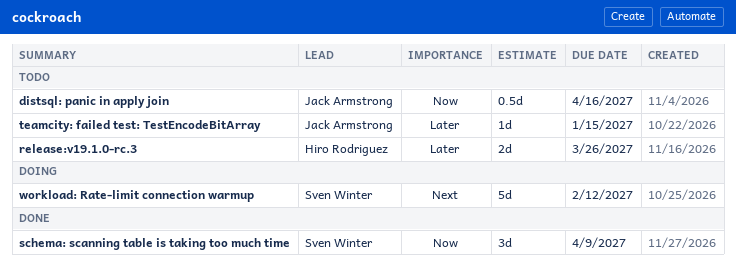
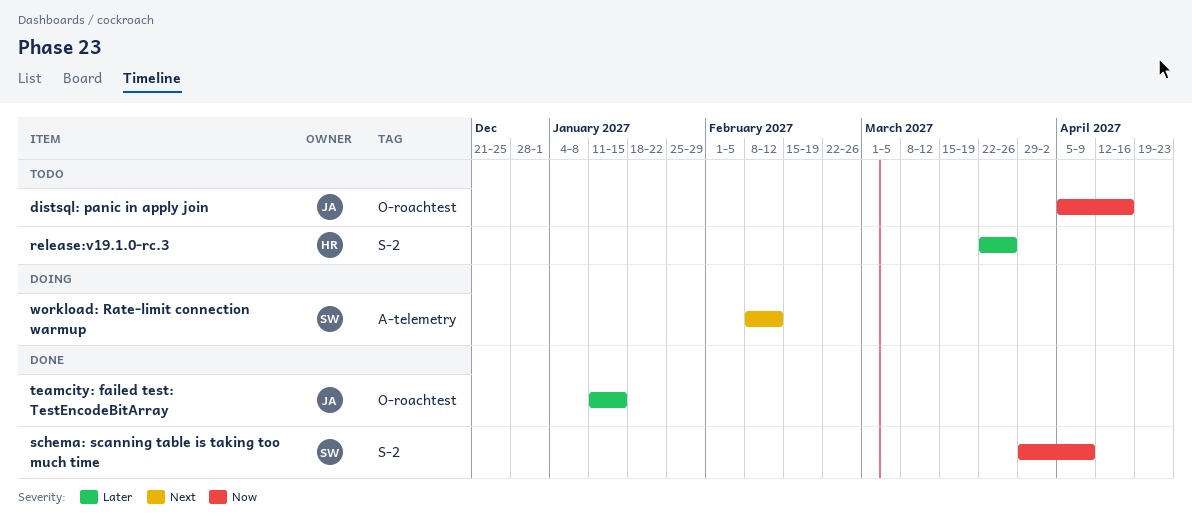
teamcity: failed test: TestEncodeBitArray, status: Todo -> Done

